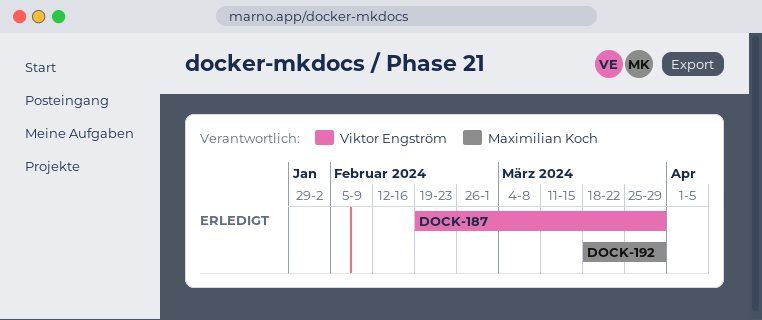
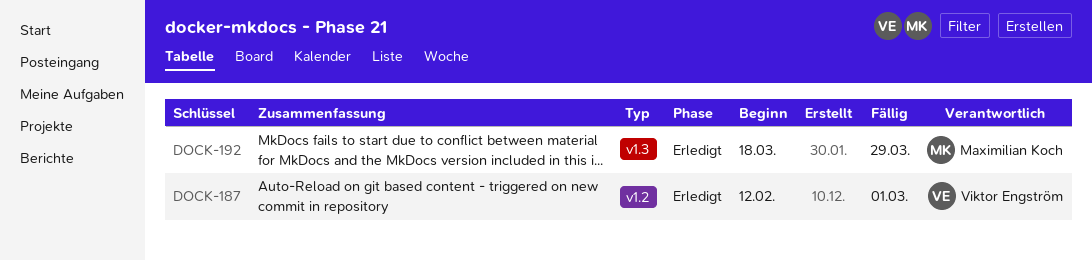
DOCK-187, start: Feb 19 -> Feb 12
DOCK-187, due: Mar 29 -> Mar 1

